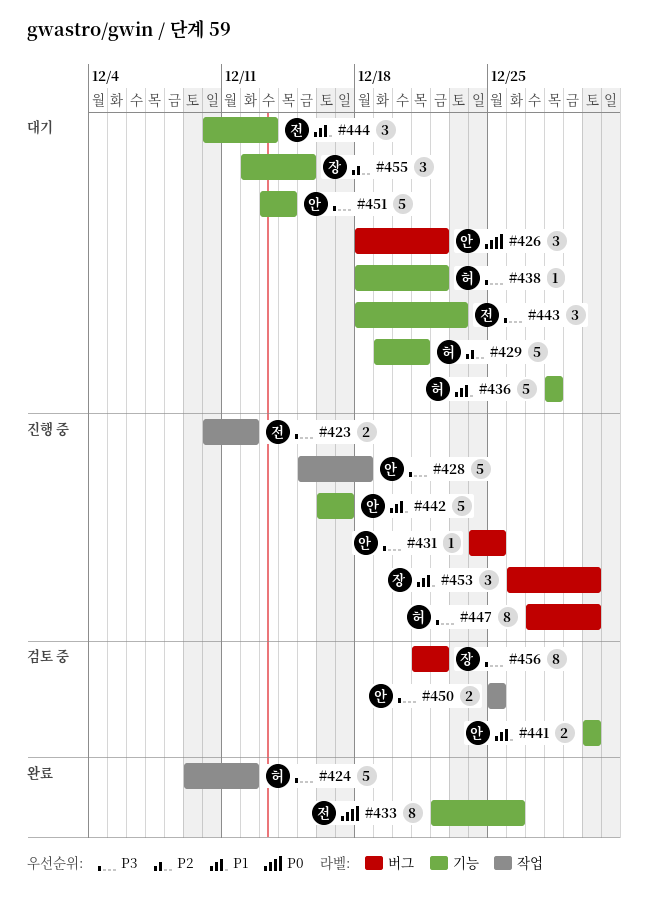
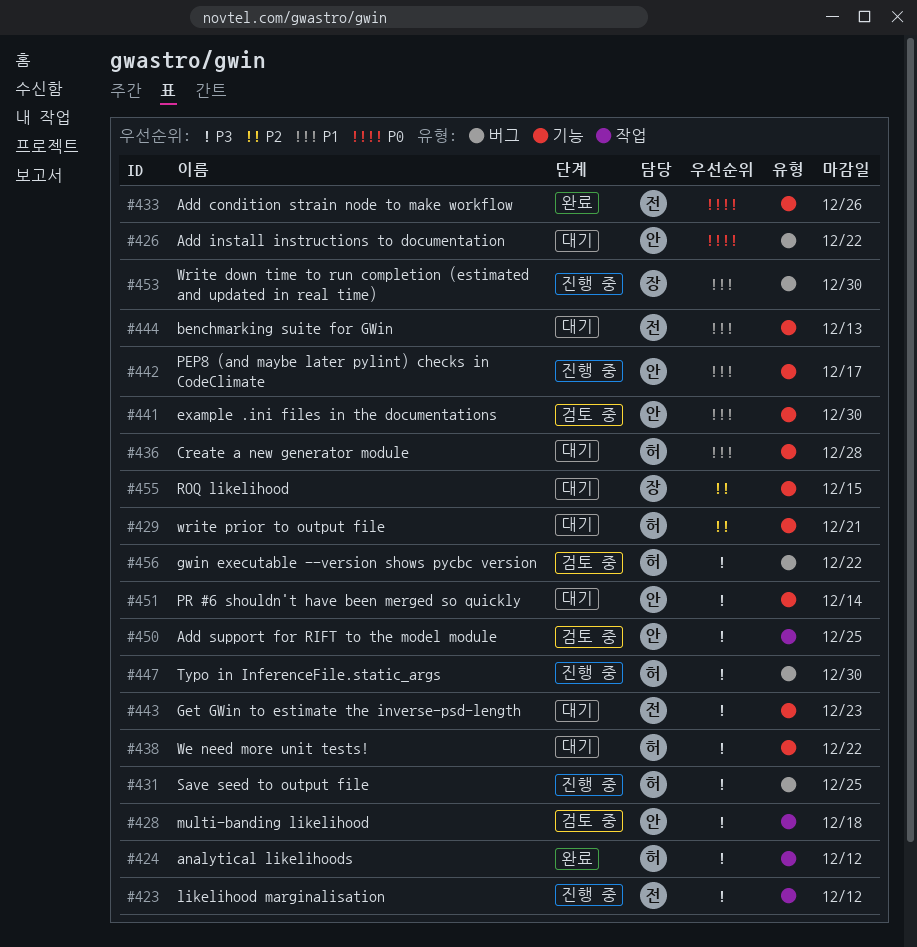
#428, status: 진행 중 -> 검토 중
#431, owner: 안 -> 허
#456, owner: 장 -> 허

